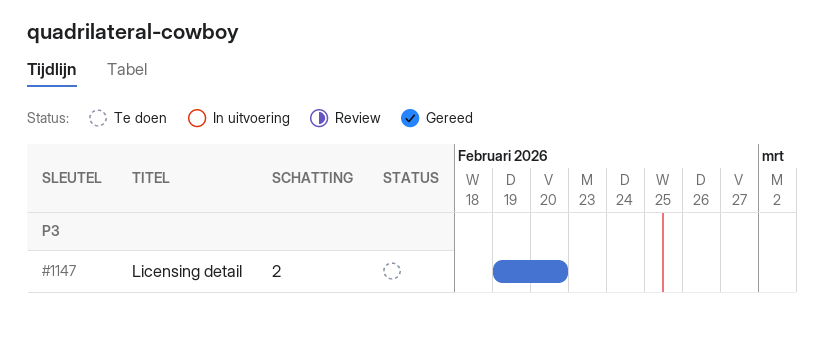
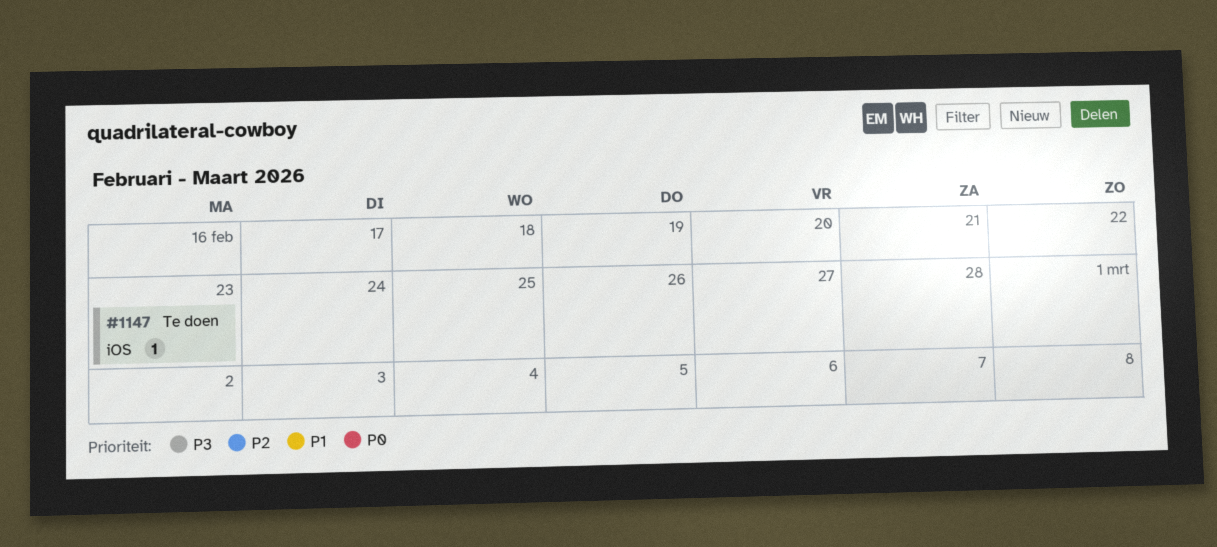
#1147, estimate: 2 -> 1
#1147, due: Feb 20 -> Feb 23

